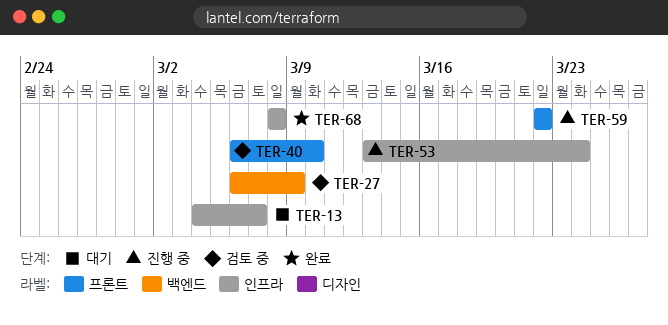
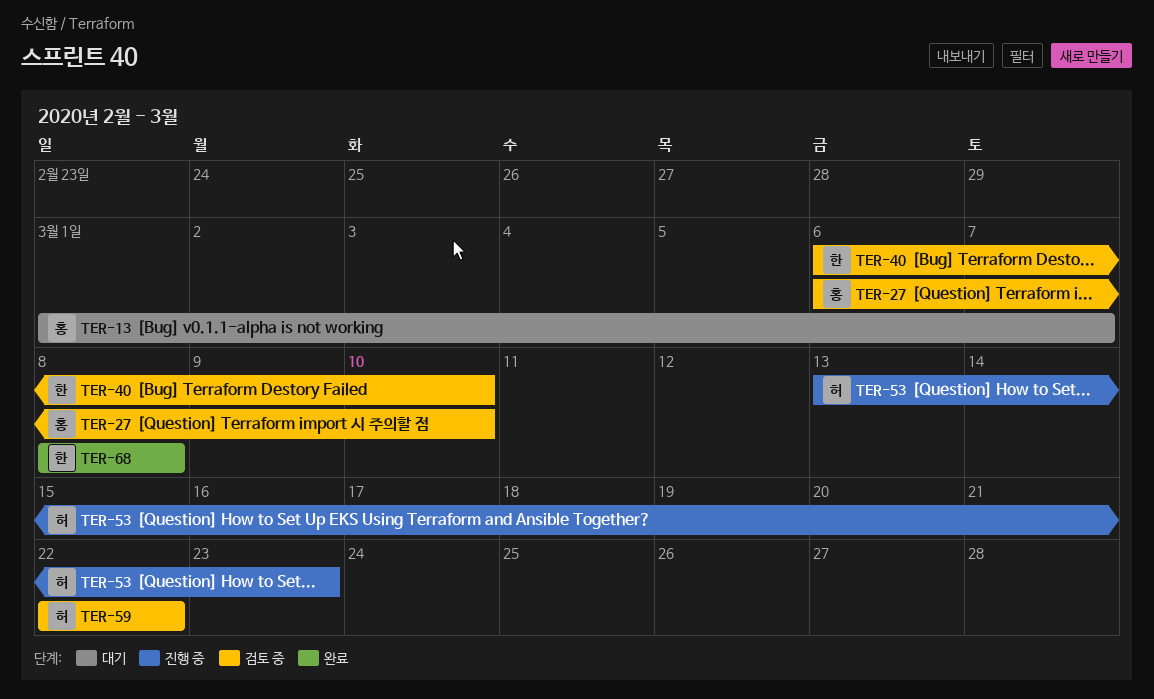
TER-13, start: Mar 4 -> Mar 1
TER-27, due: Mar 9 -> Mar 10
TER-53, due: Mar 24 -> Mar 23
TER-59, status: 진행 중 -> 검토 중

